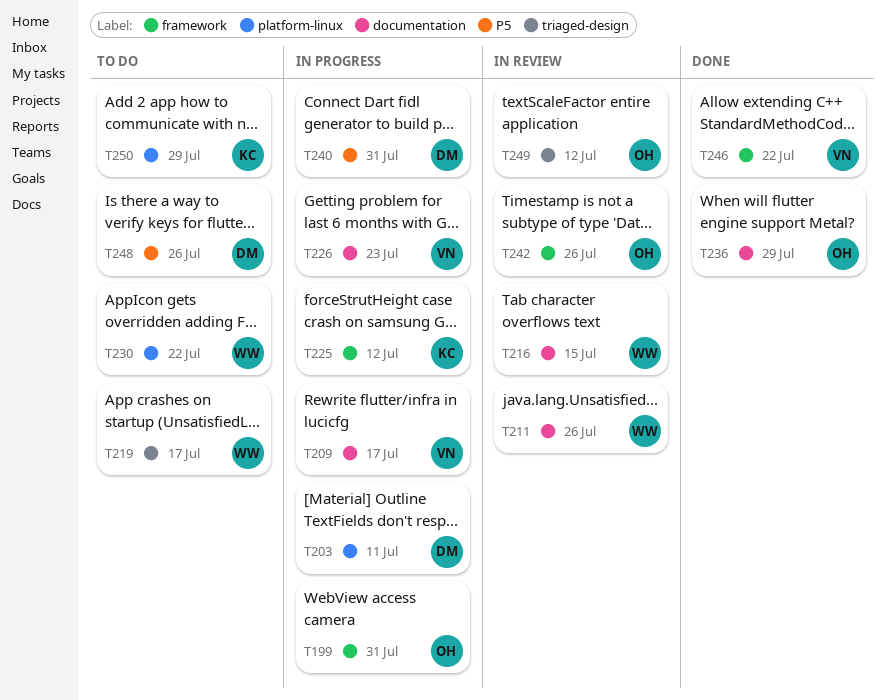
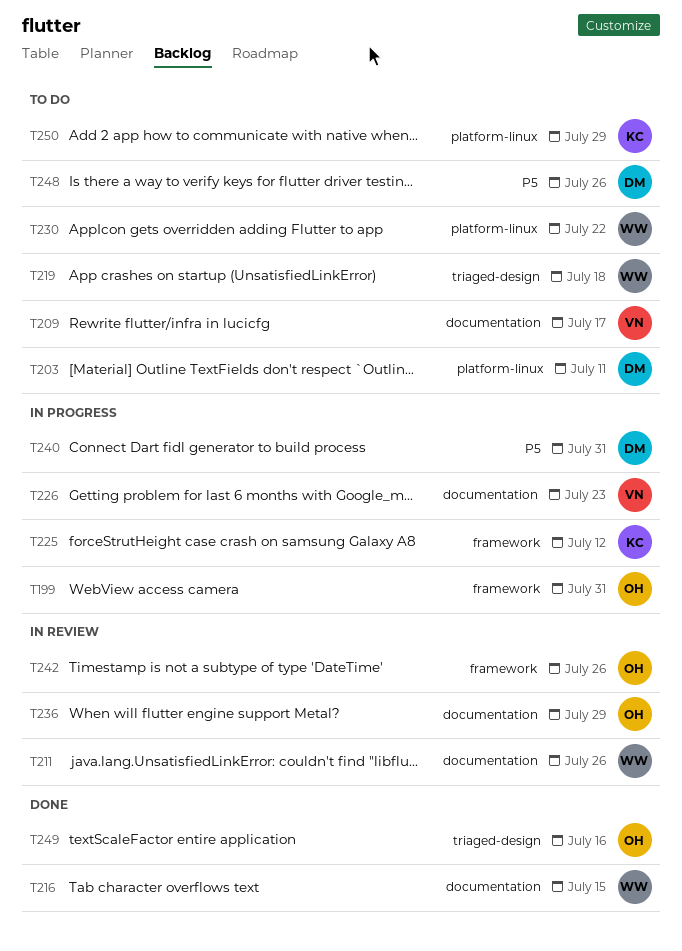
T203, status: In progress -> To do
T209, status: In progress -> To do
T216, status: In review -> Done
T219, due: Jul 17 -> Jul 18
T236, status: Done -> In review
T246: present -> none
T249, status: In review -> Done
T249, due: Jul 12 -> Jul 16

